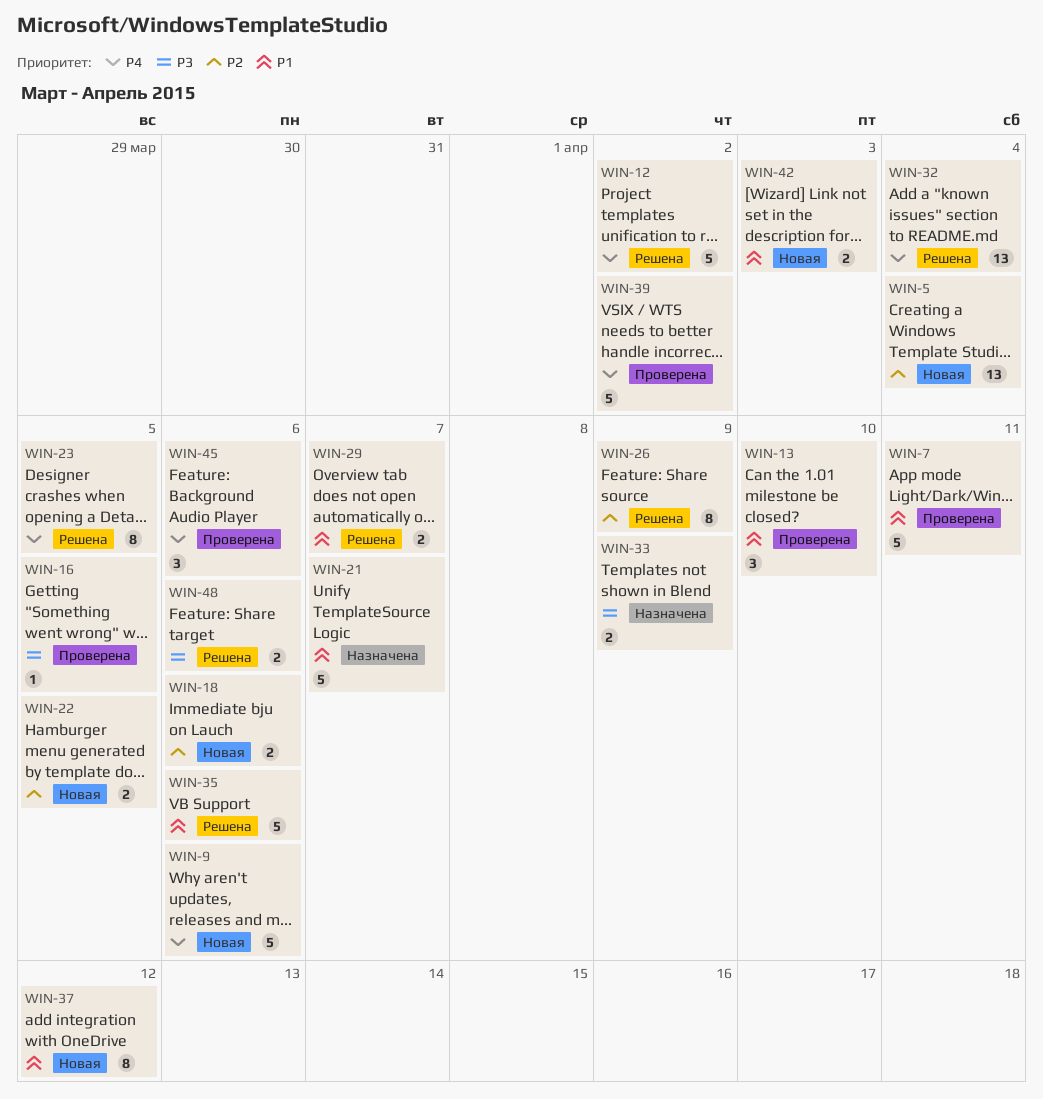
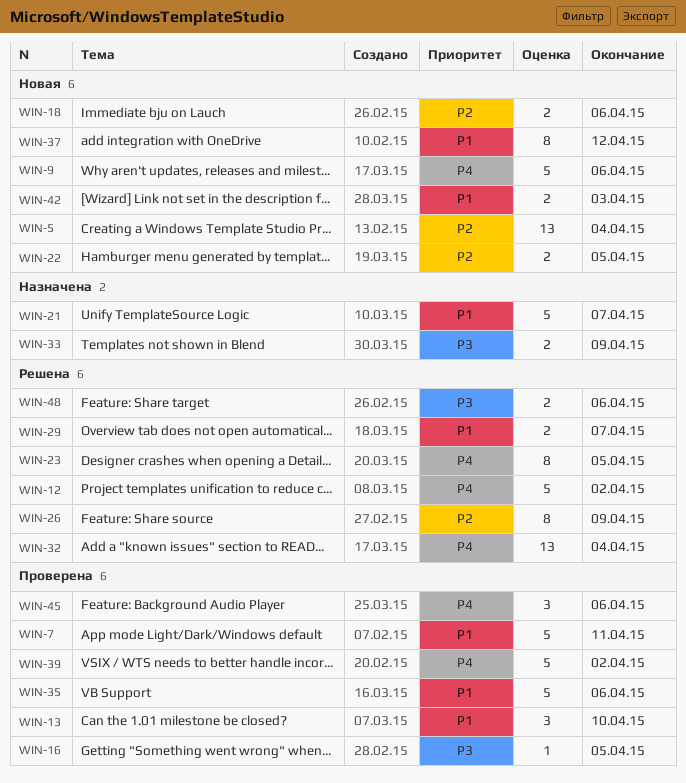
WIN-35, status: Решена -> Проверена

